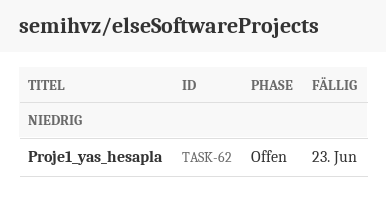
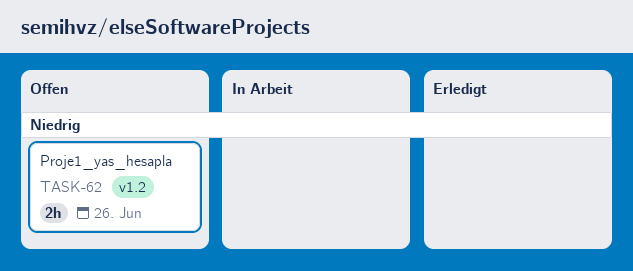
TASK-62, due: Jun 23 -> Jun 26

